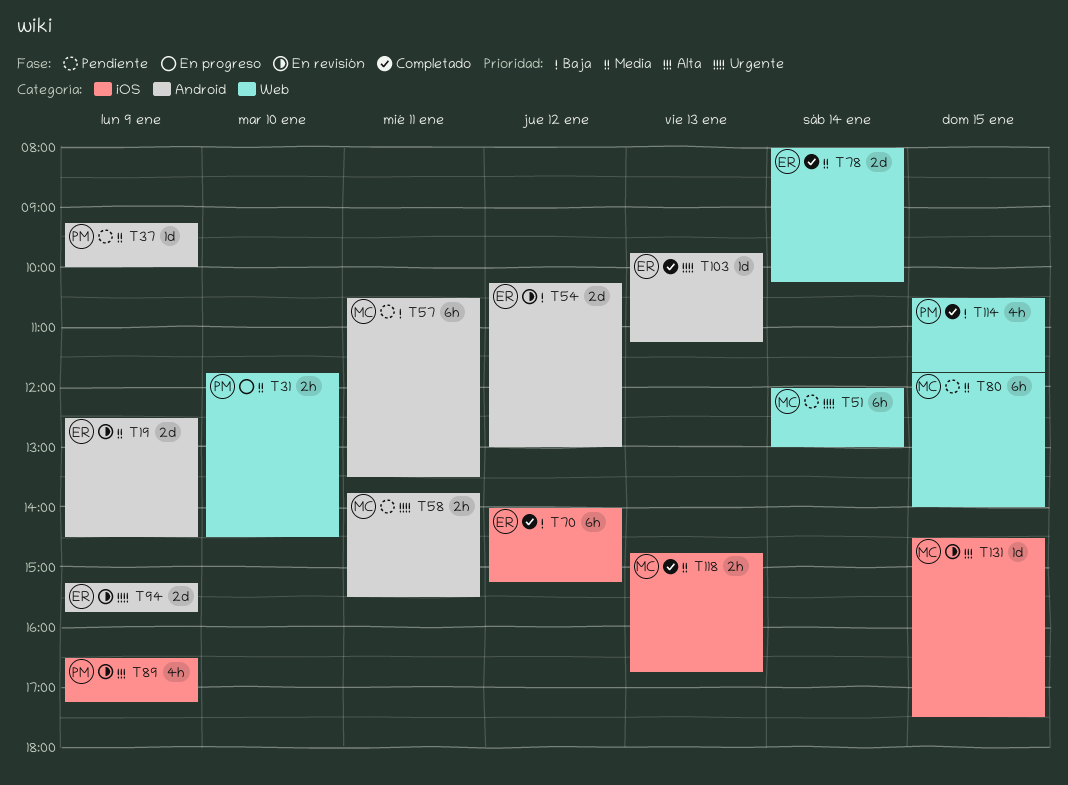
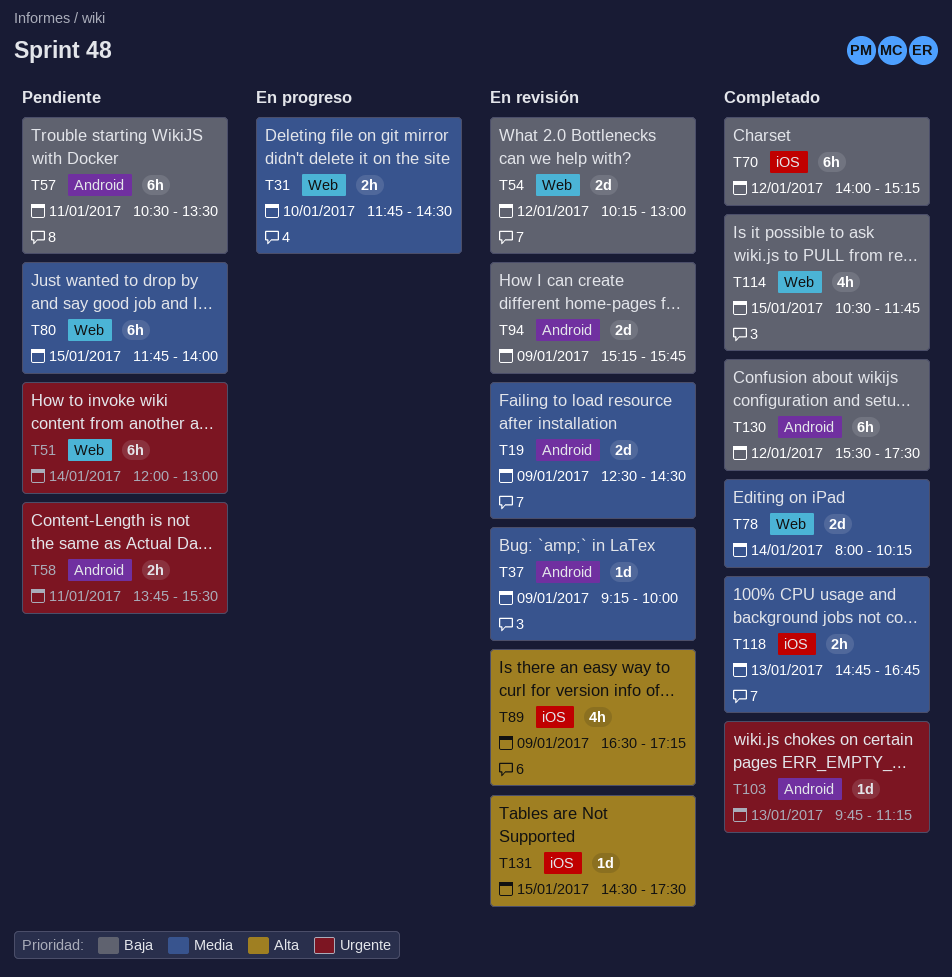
T37, status: Pendiente -> En revisión
T54, label: Android -> Web
T94, priority: Urgente -> Baja
T130: none -> present

